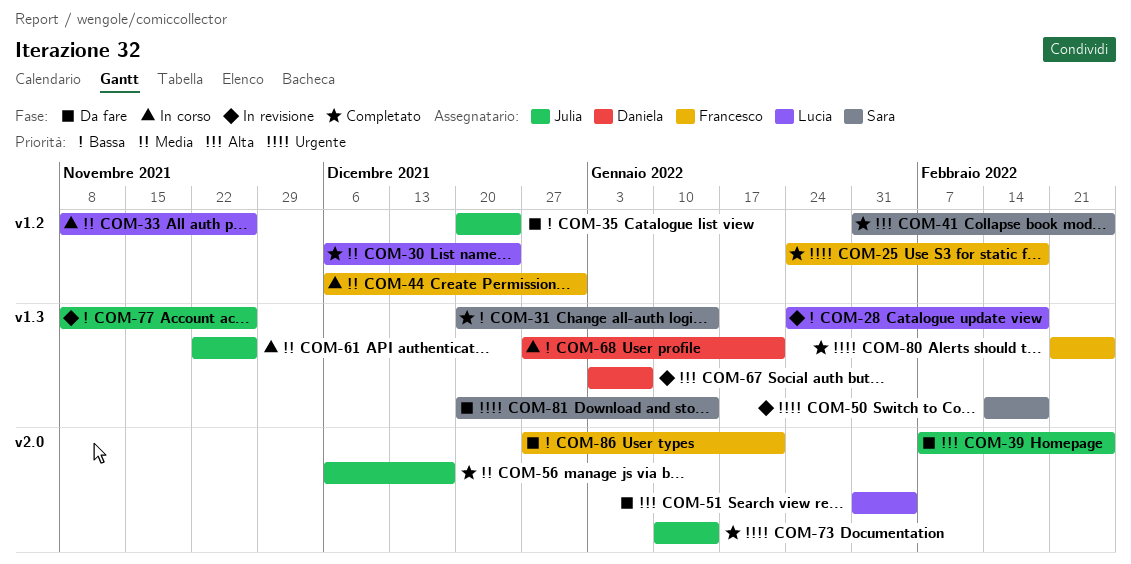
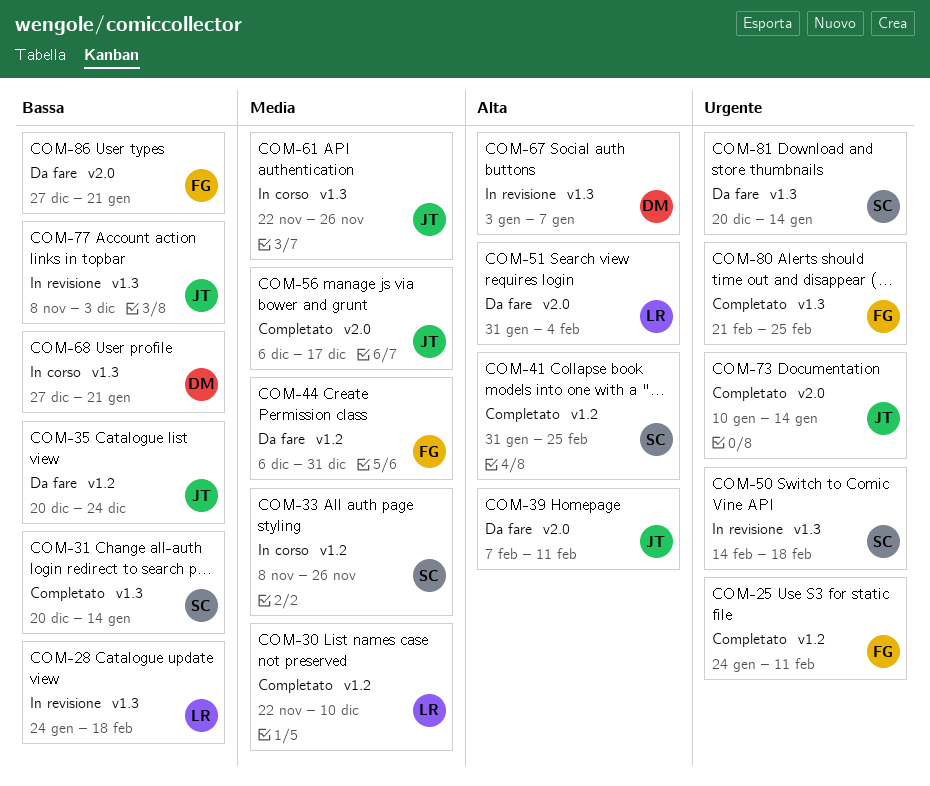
COM-25, due: Feb 18 -> Feb 11
COM-30, start: Dec 6 -> Nov 22
COM-30, due: Dec 24 -> Dec 10
COM-33, owner: Lucia -> Sara
COM-39, due: Feb 25 -> Feb 11
COM-44, status: In corso -> Da fare
COM-77, due: Nov 26 -> Dec 3

